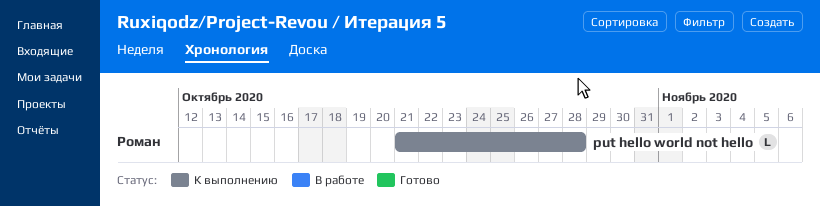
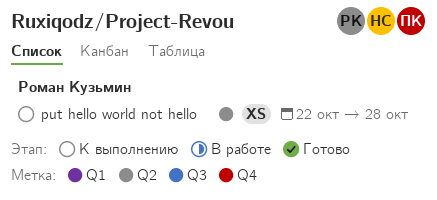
put hello world not hello, estimate: L -> XS
put hello world not hello, start: Oct 21 -> Oct 22

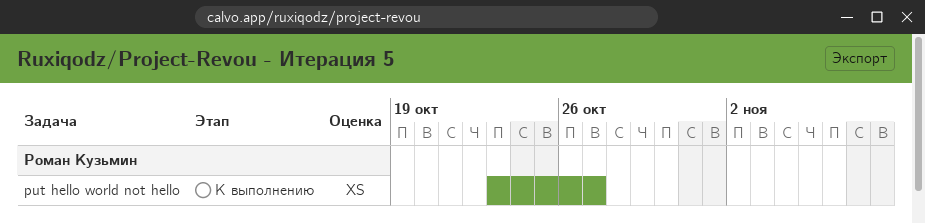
put hello world not hello, start: Oct 22 -> Oct 23
put hello world not hello, due: Oct 28 -> Oct 27

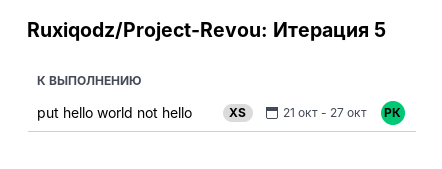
put hello world not hello, start: Oct 23 -> Oct 21

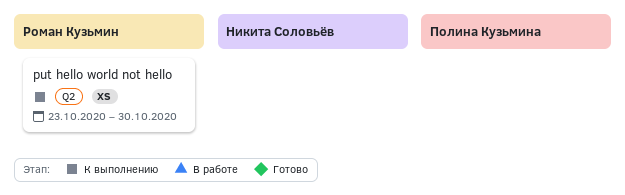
put hello world not hello, start: Oct 21 -> Oct 23
put hello world not hello, due: Oct 27 -> Oct 30

